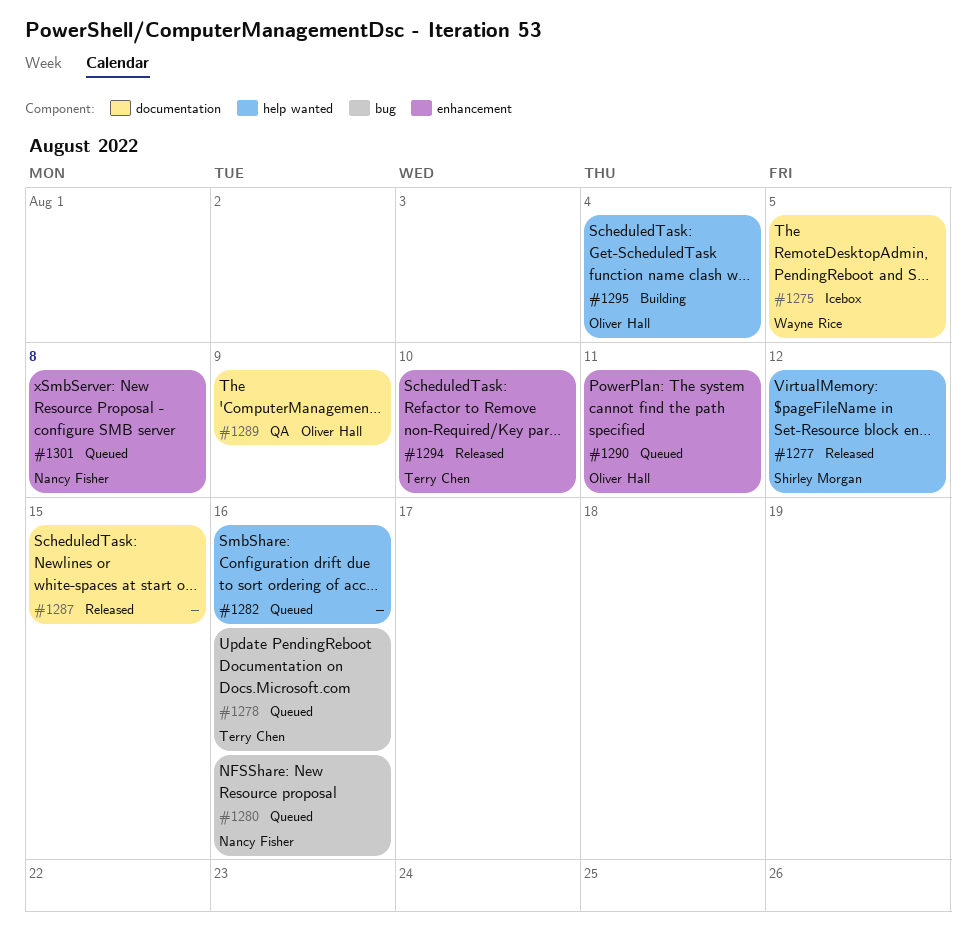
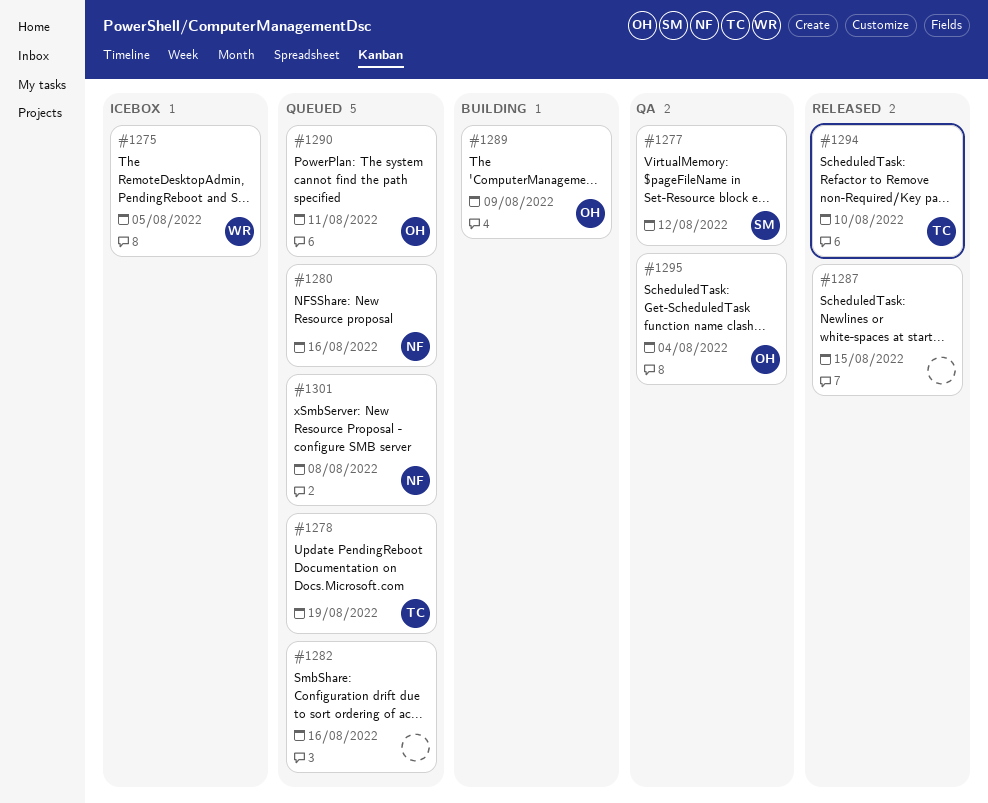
#1277, status: Released -> QA
#1278, due: Aug 16 -> Aug 19
#1289, status: QA -> Building
#1295, status: Building -> QA

